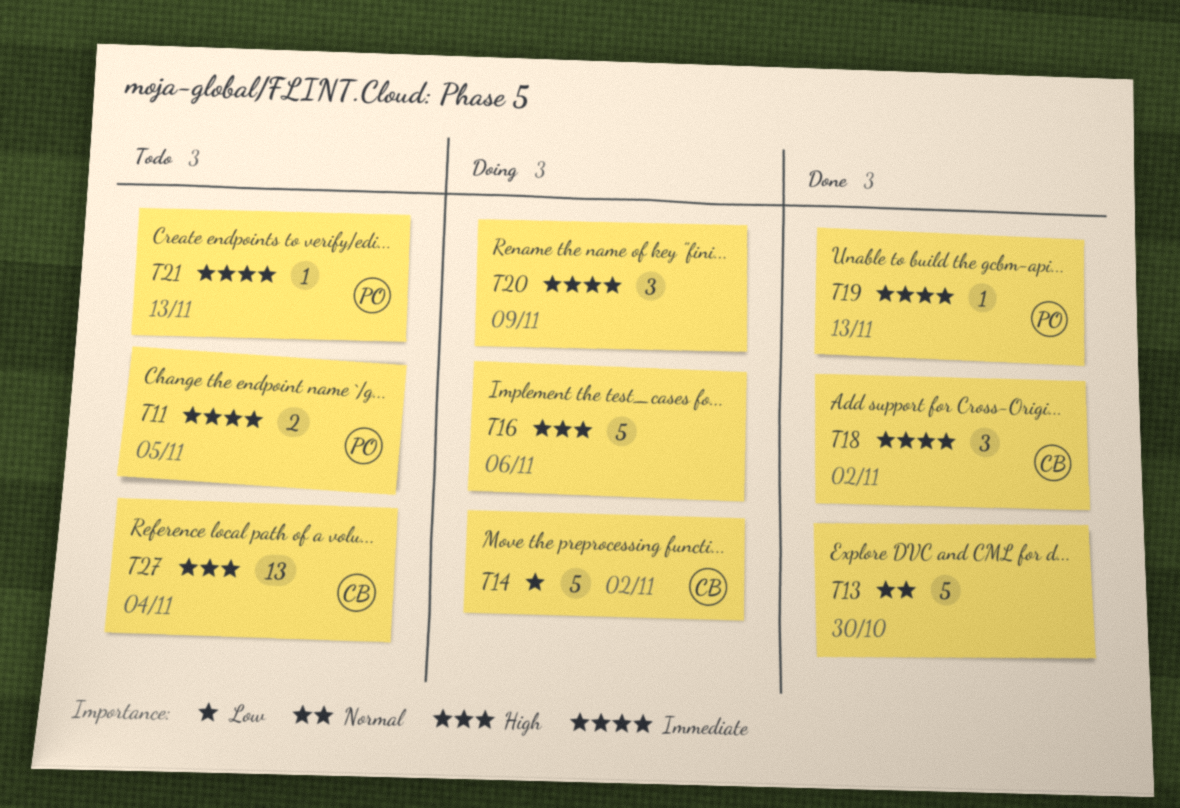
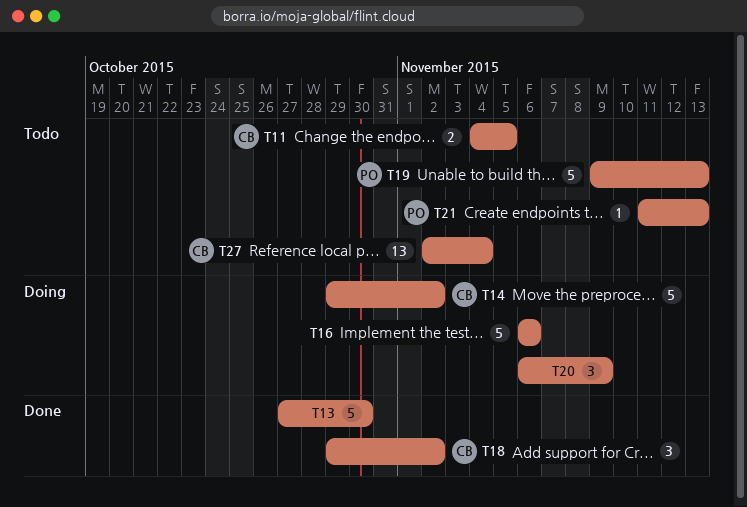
T11, owner: PO -> CB
T19, status: Done -> Todo
T19, estimate: 1 -> 5

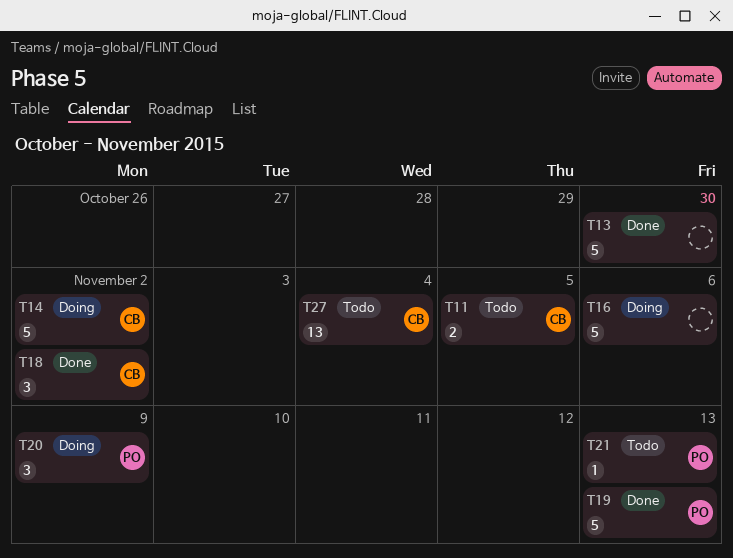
T19, status: Todo -> Done
T20, owner: none -> PO

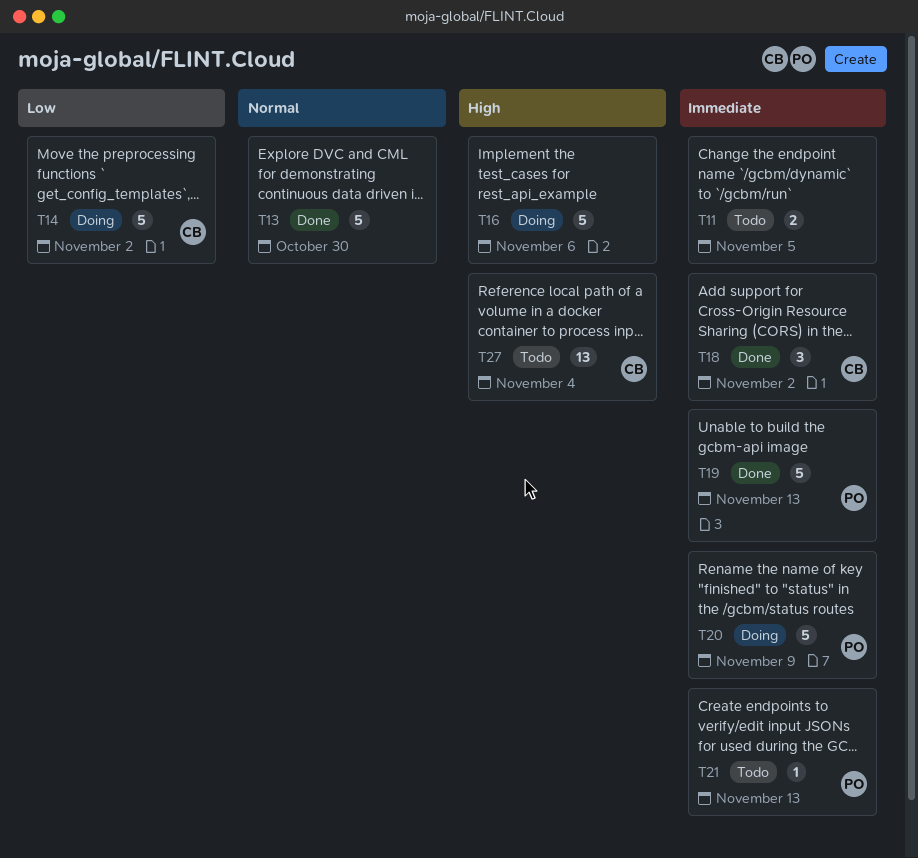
T11, owner: CB -> none
T20, estimate: 3 -> 5

